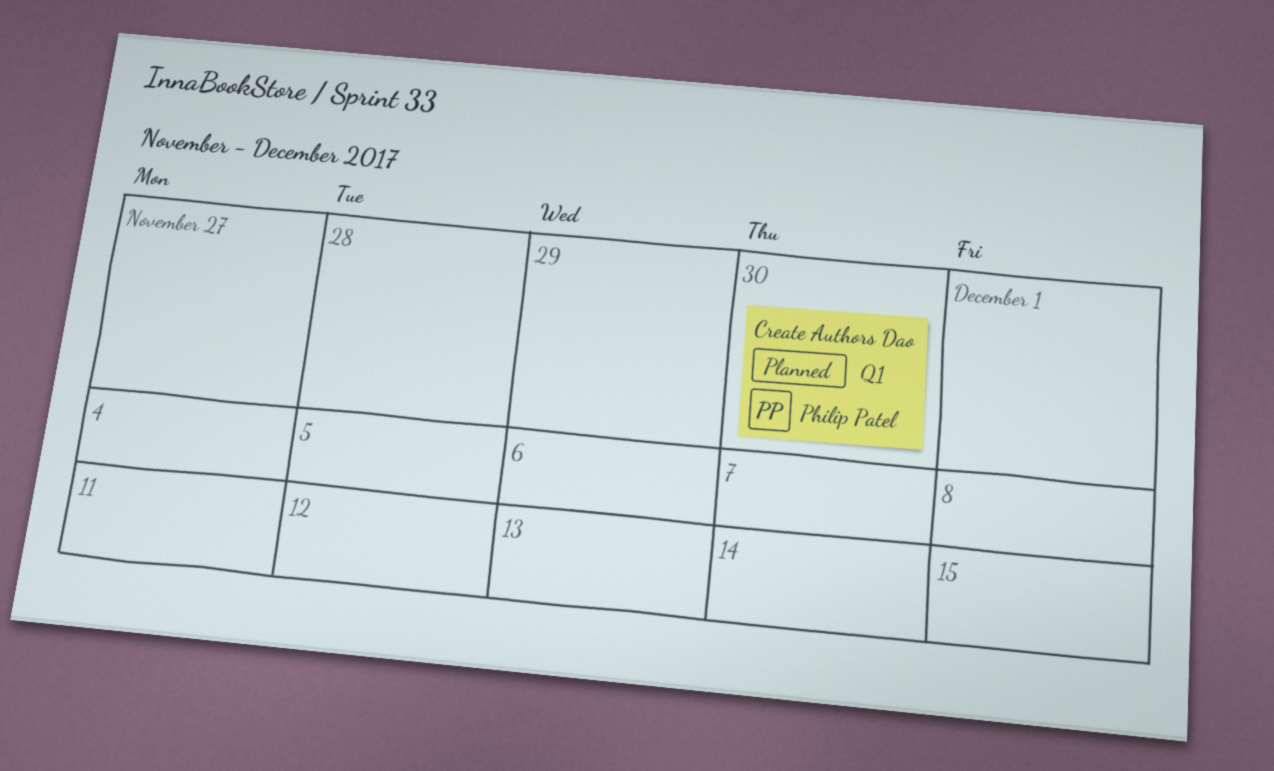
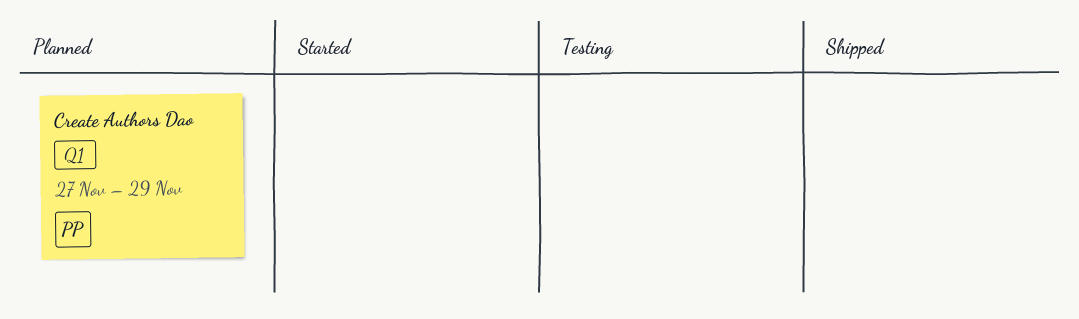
Create Authors Dao, due: Nov 30 -> Nov 29

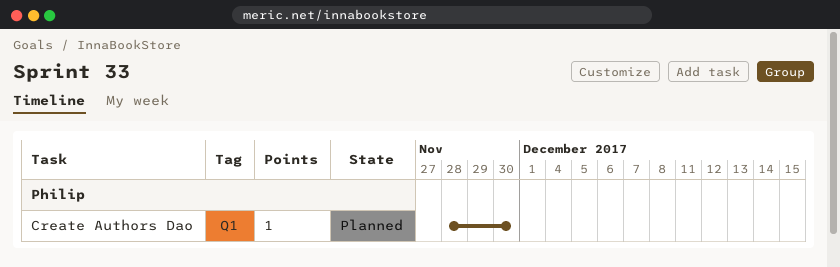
Create Authors Dao, start: Nov 27 -> Nov 28
Create Authors Dao, due: Nov 29 -> Nov 30

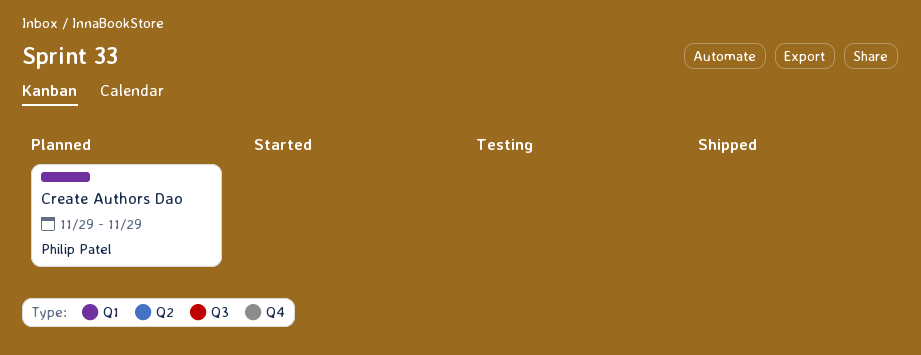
Create Authors Dao, start: Nov 28 -> Nov 29
Create Authors Dao, due: Nov 30 -> Nov 29

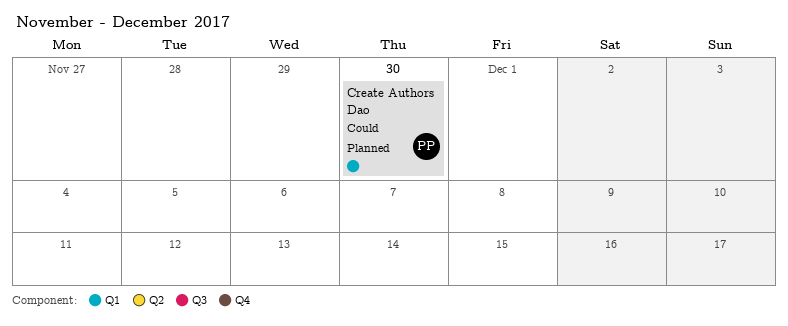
Create Authors Dao, due: Nov 29 -> Nov 30

